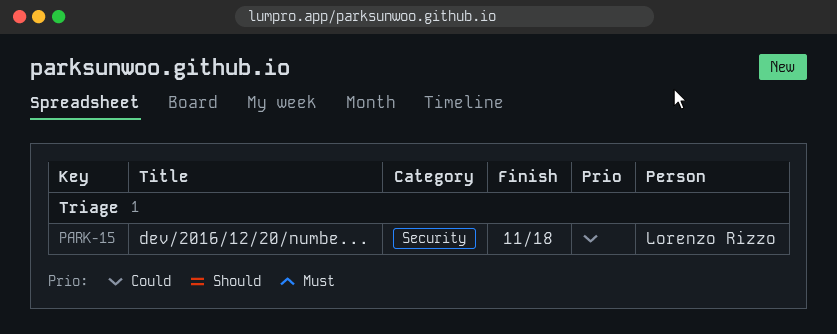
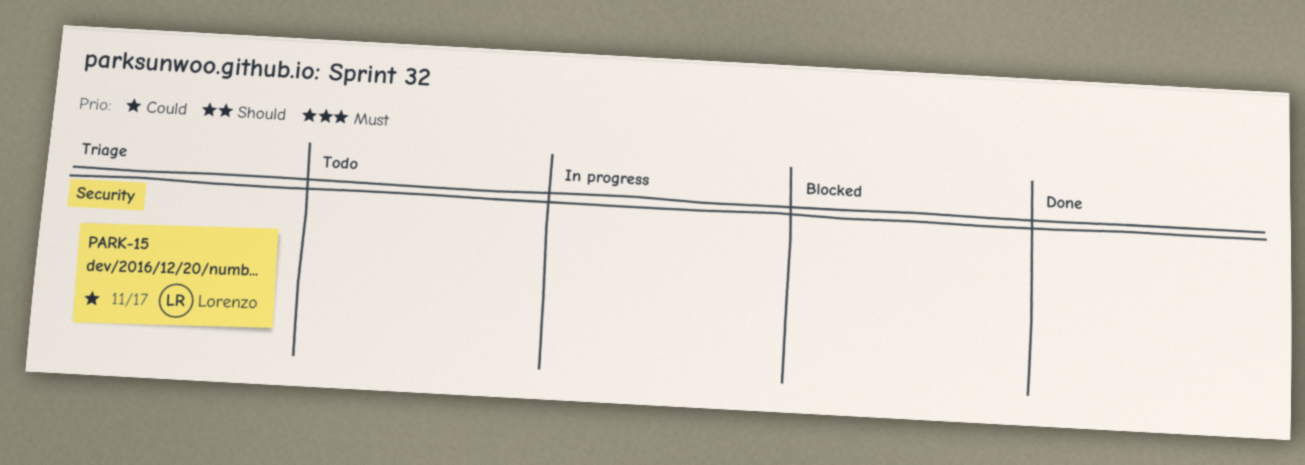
PARK-15, due: Nov 18 -> Nov 17

